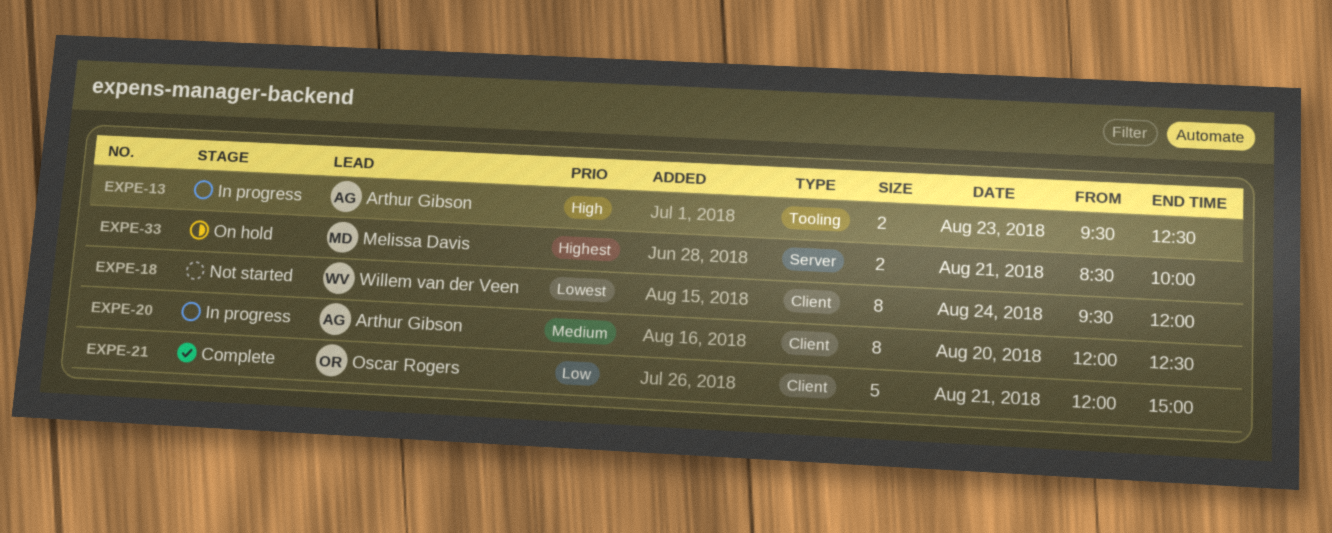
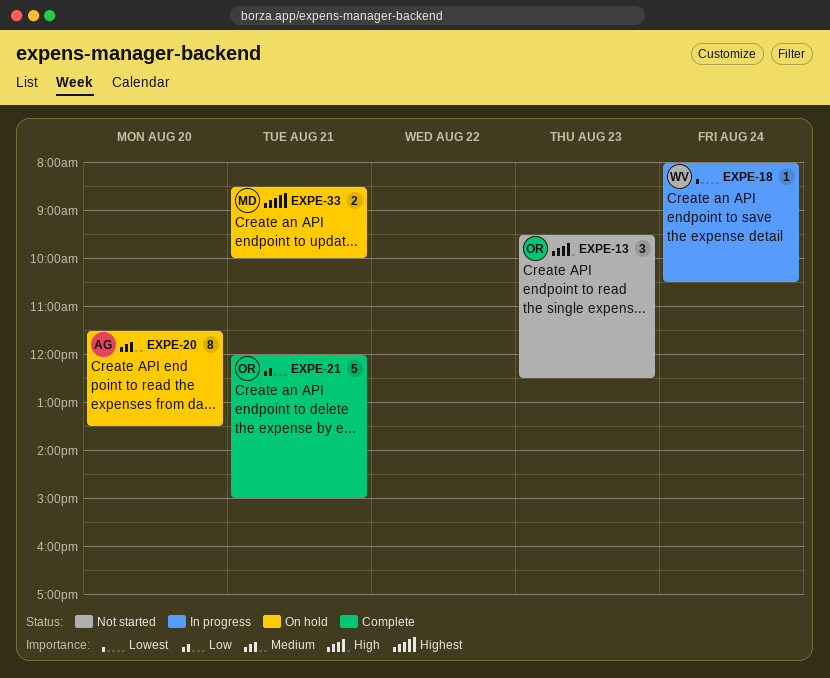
EXPE-13, status: In progress -> Not started
EXPE-13, owner: Arthur Gibson -> Oscar Rogers
EXPE-13, estimate: 2 -> 3
EXPE-18, status: Not started -> In progress
EXPE-18, estimate: 8 -> 1
EXPE-18, begins: 09:30 -> 08:00
EXPE-18, ends: 12:00 -> 10:30
EXPE-20, status: In progress -> On hold
EXPE-20, begins: 12:00 -> 11:30
EXPE-20, ends: 12:30 -> 13:30

